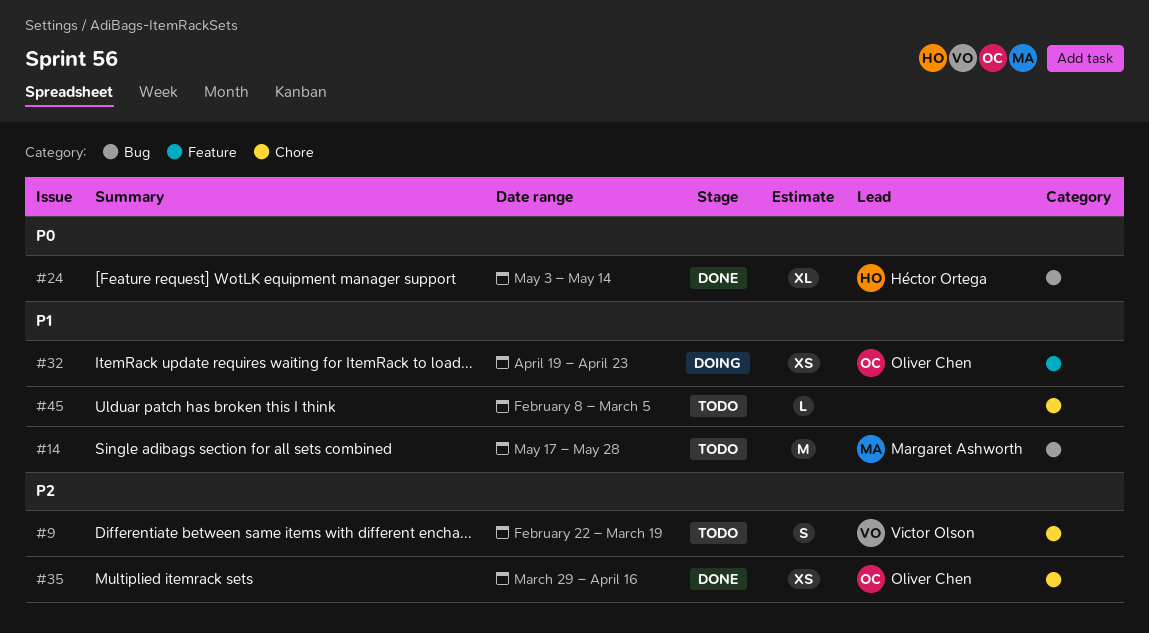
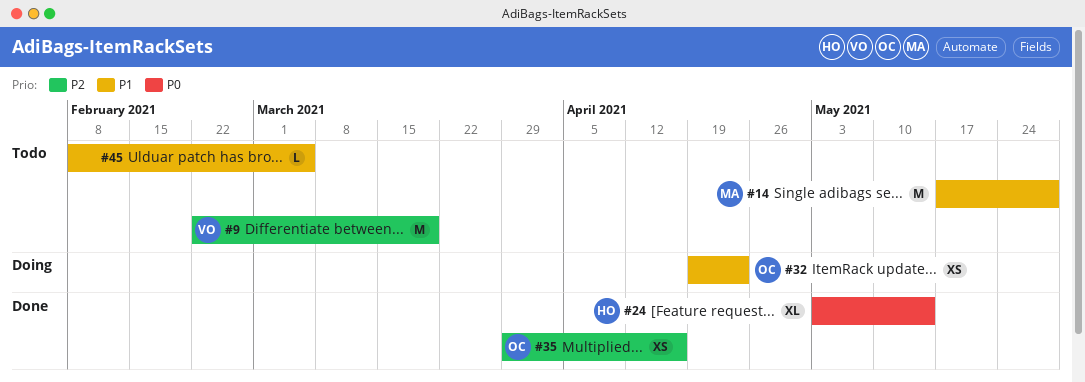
#9, estimate: S -> M

